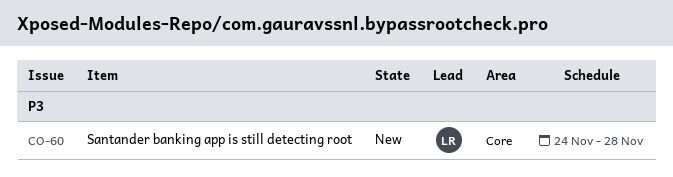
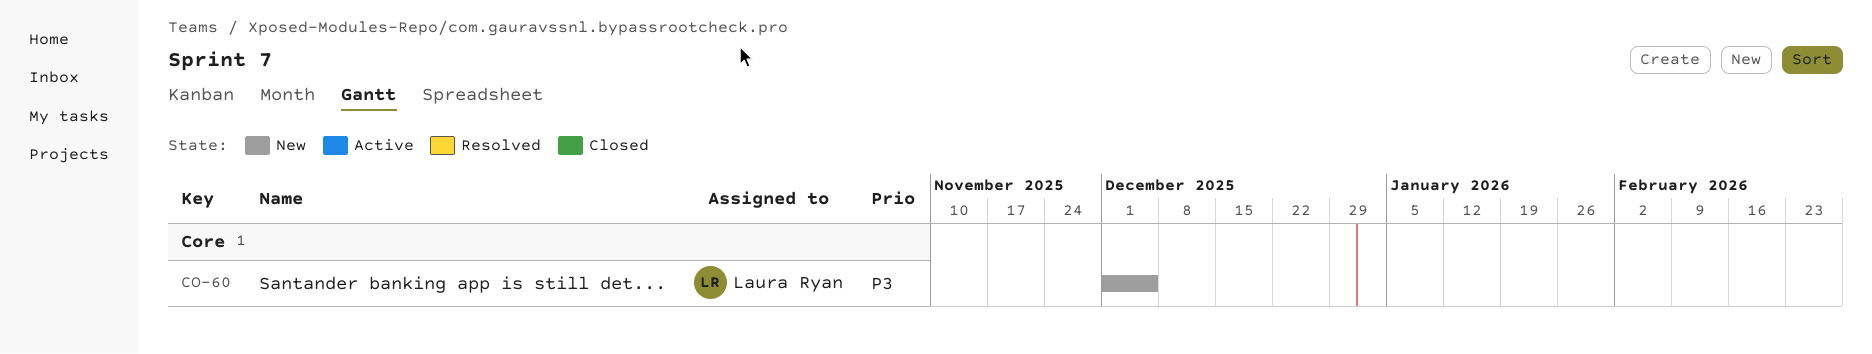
CO-60, start: Nov 24 -> Dec 1
CO-60, due: Nov 28 -> Dec 5

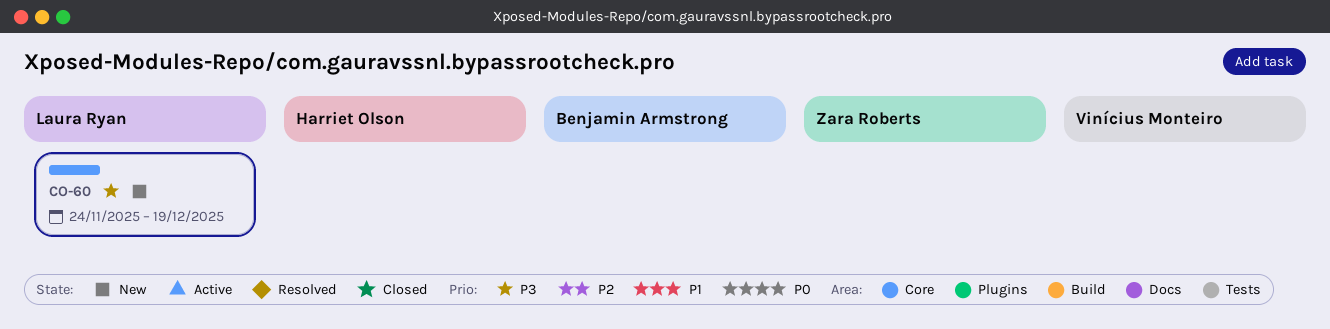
CO-60, start: Dec 1 -> Nov 24
CO-60, due: Dec 5 -> Dec 19

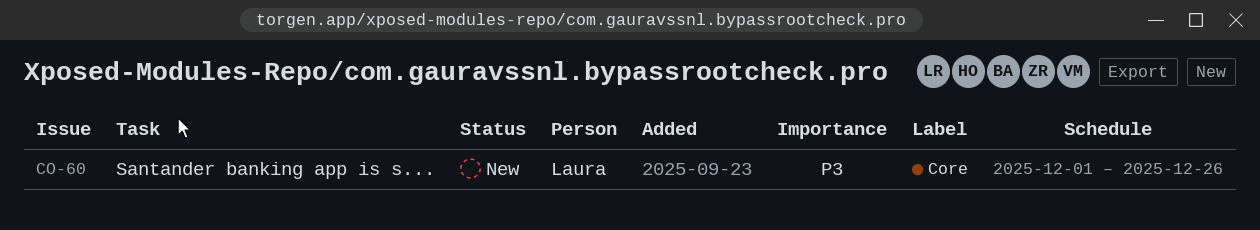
CO-60, start: Nov 24 -> Dec 1
CO-60, due: Dec 19 -> Dec 26

